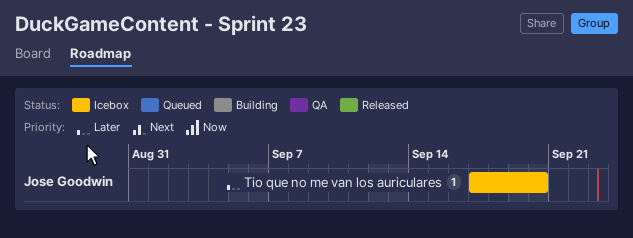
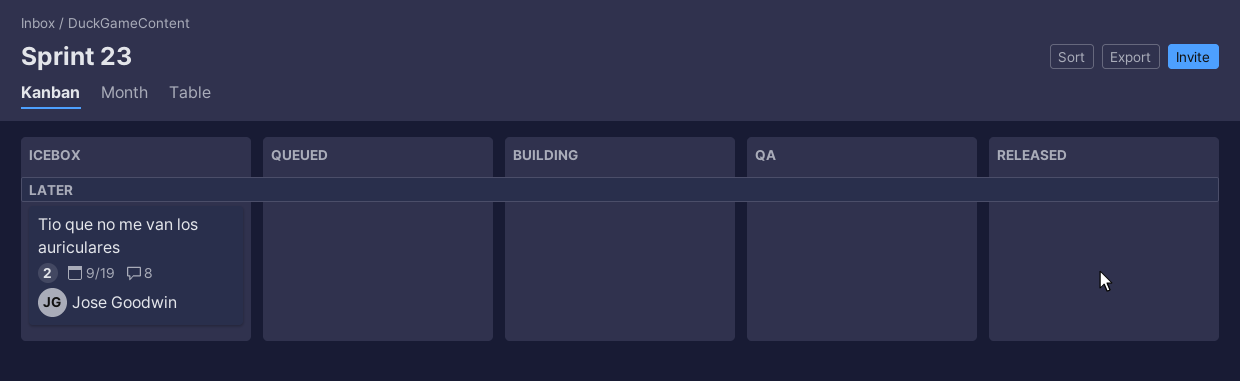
Tio que no me van los auriculares, estimate: 1 -> 2
Tio que no me van los auriculares, due: Sep 20 -> Sep 19

